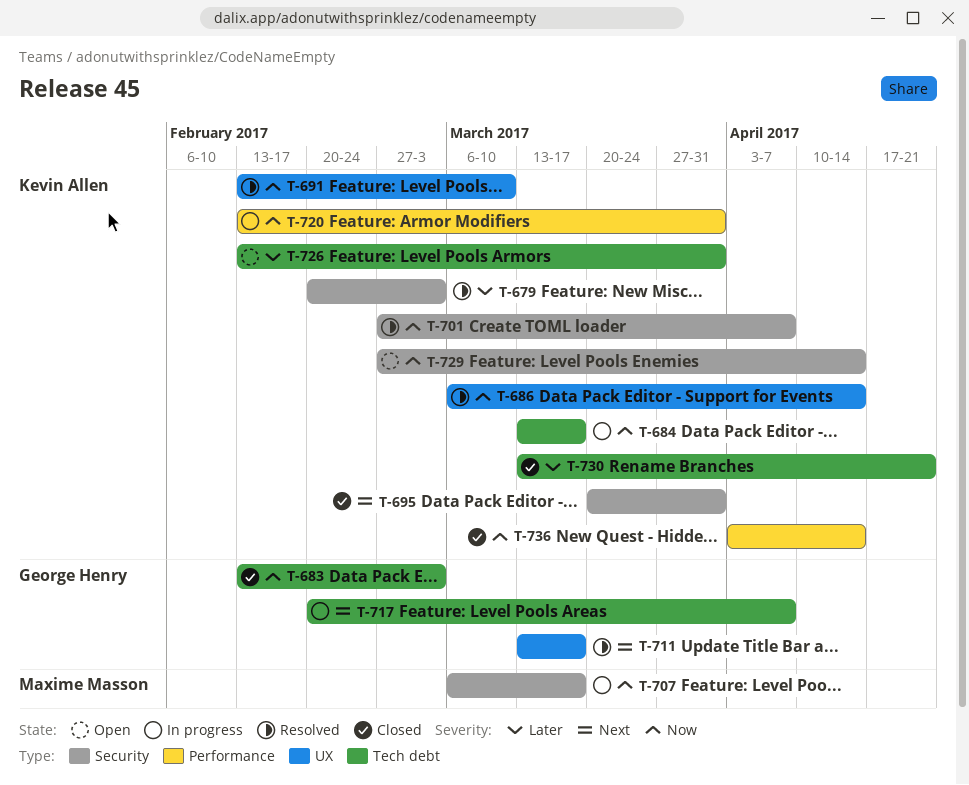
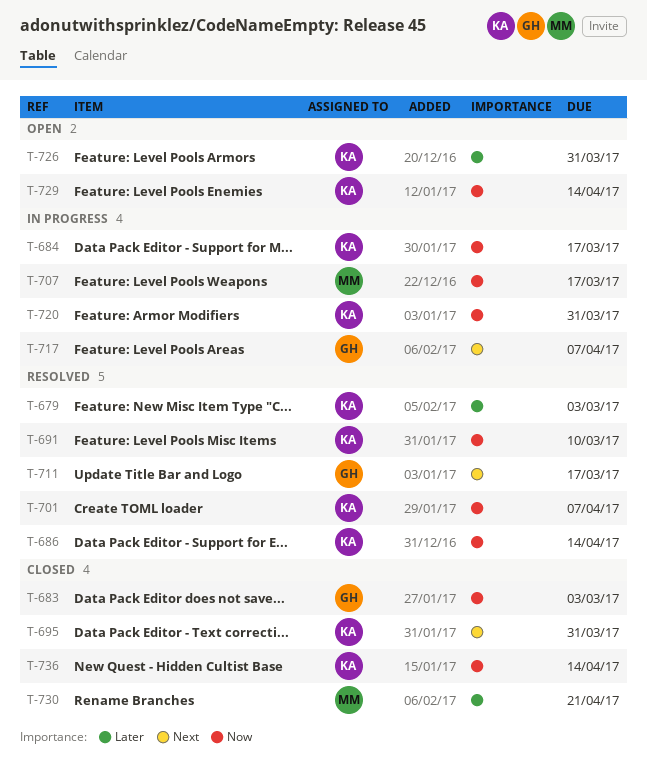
T-730, owner: Kevin Allen -> Maxime Masson

